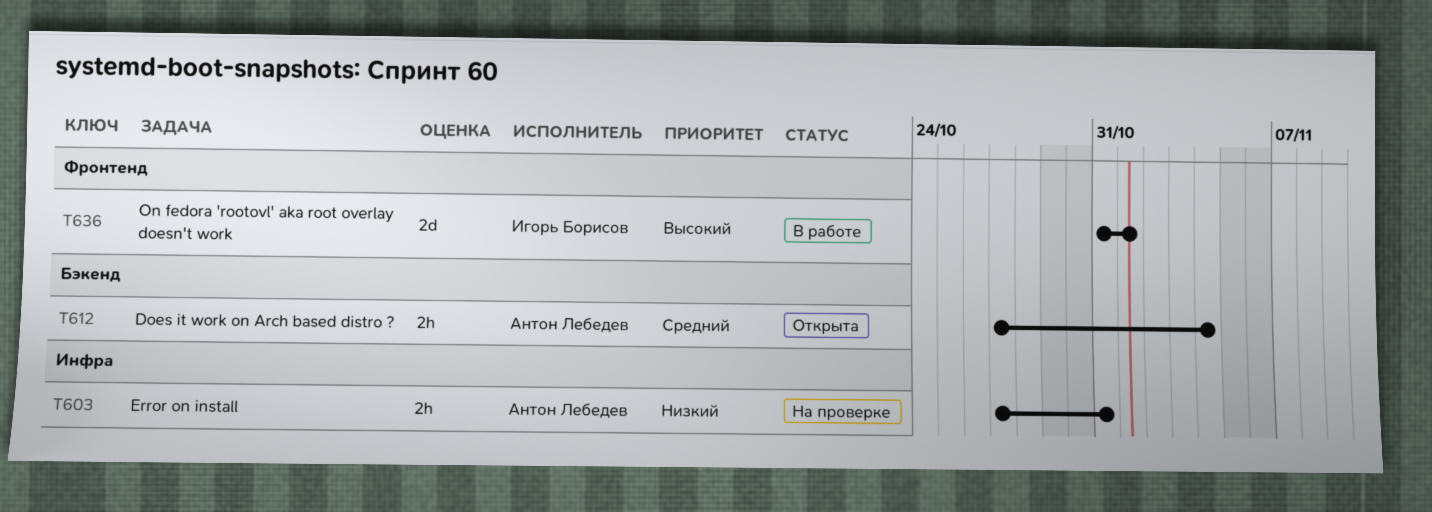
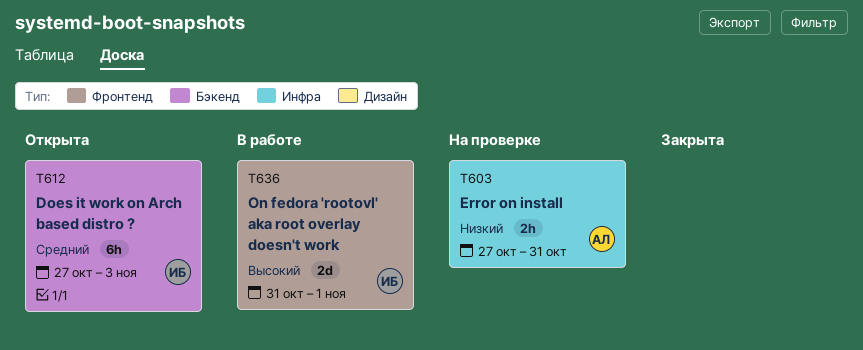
T612, owner: Антон Лебедев -> Игорь Борисов
T612, estimate: 2h -> 6h
T612, due: Nov 4 -> Nov 3

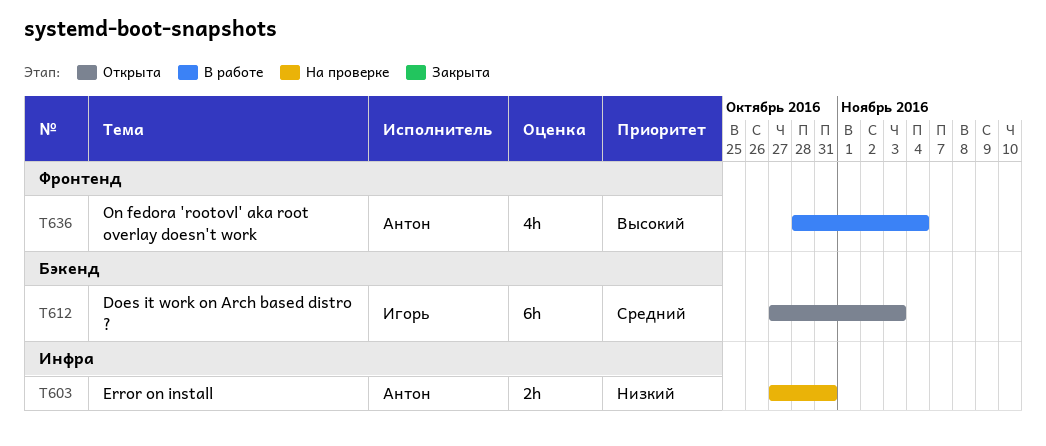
T636, owner: Игорь -> Антон
T636, estimate: 2d -> 4h
T636, start: Oct 31 -> Oct 28
T636, due: Nov 1 -> Nov 4

